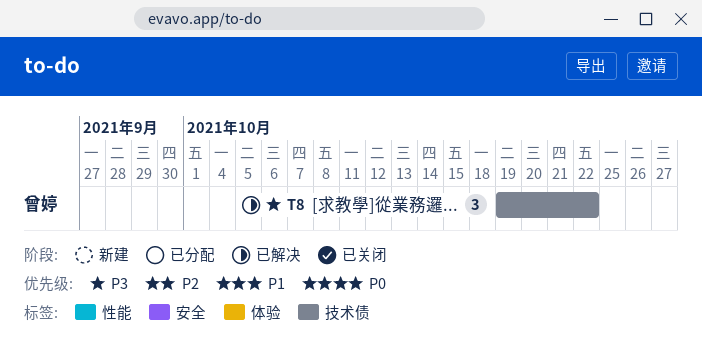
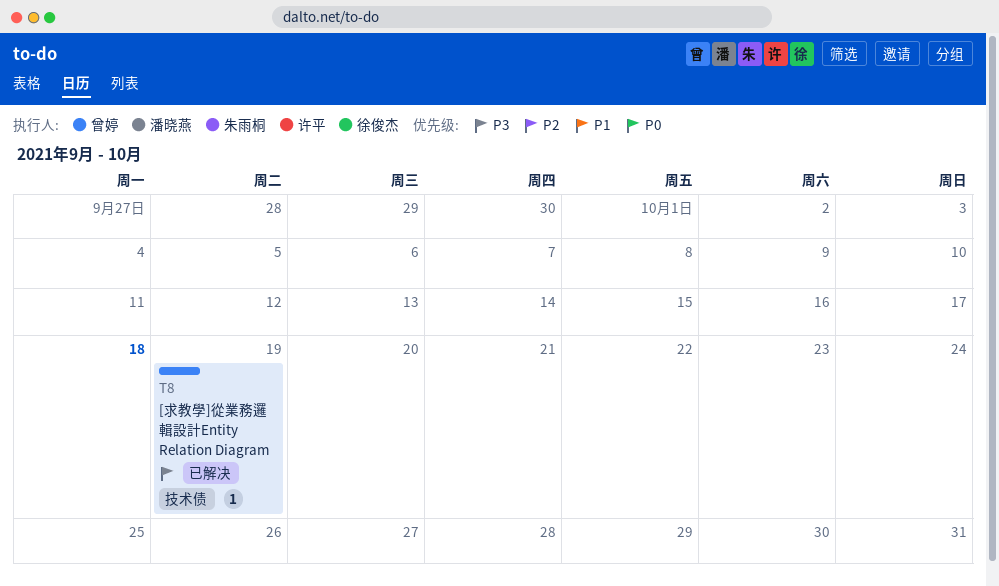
T8, estimate: 3 -> 1
T8, due: Oct 22 -> Oct 19

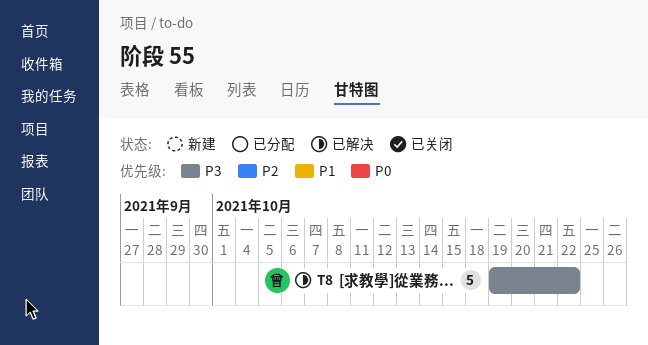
T8, estimate: 1 -> 5
T8, due: Oct 19 -> Oct 22

